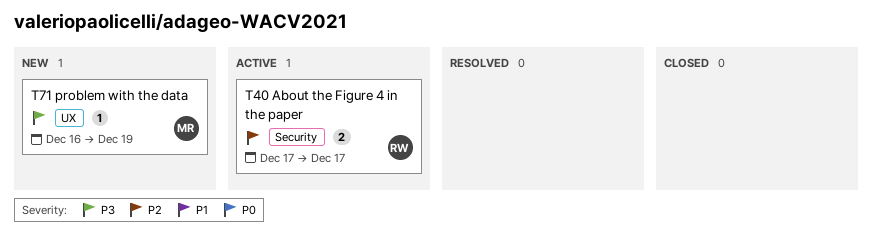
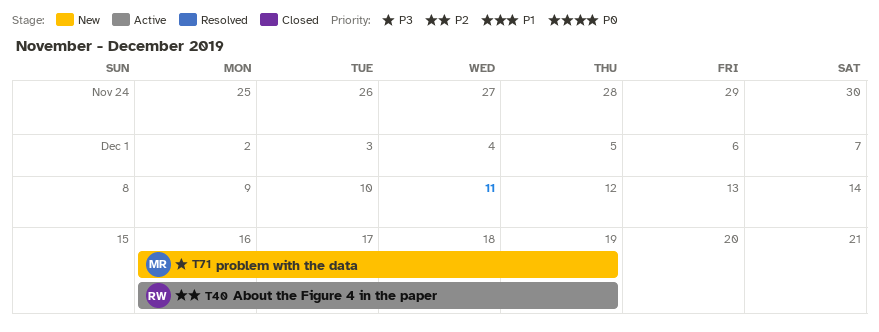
T40, start: Dec 17 -> Dec 16
T40, due: Dec 17 -> Dec 19

